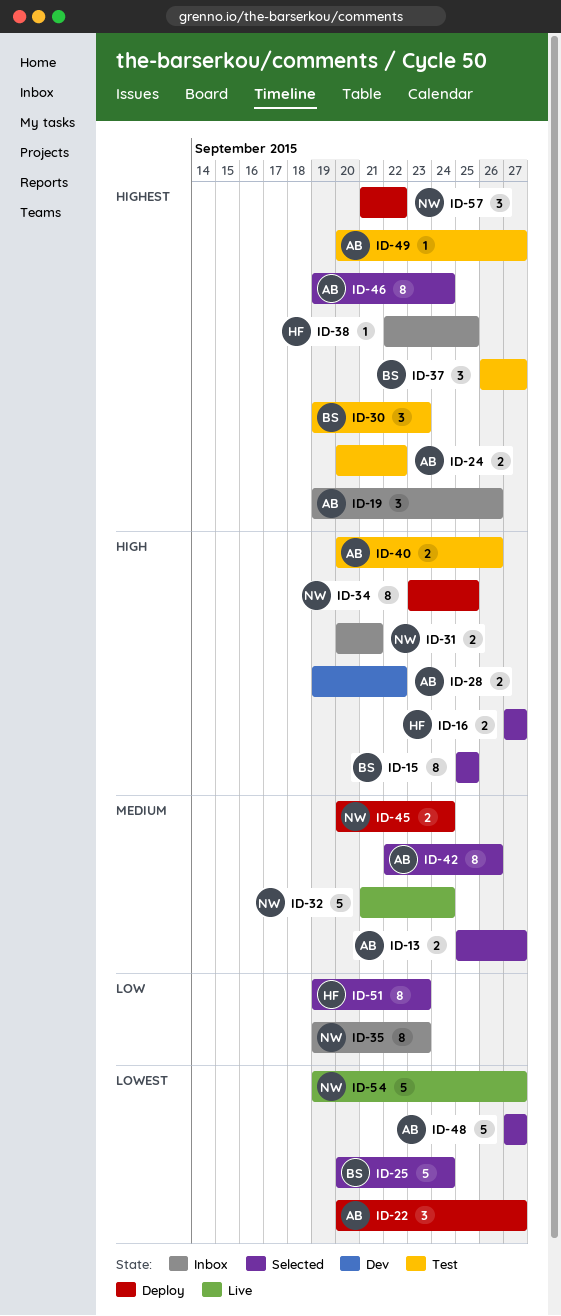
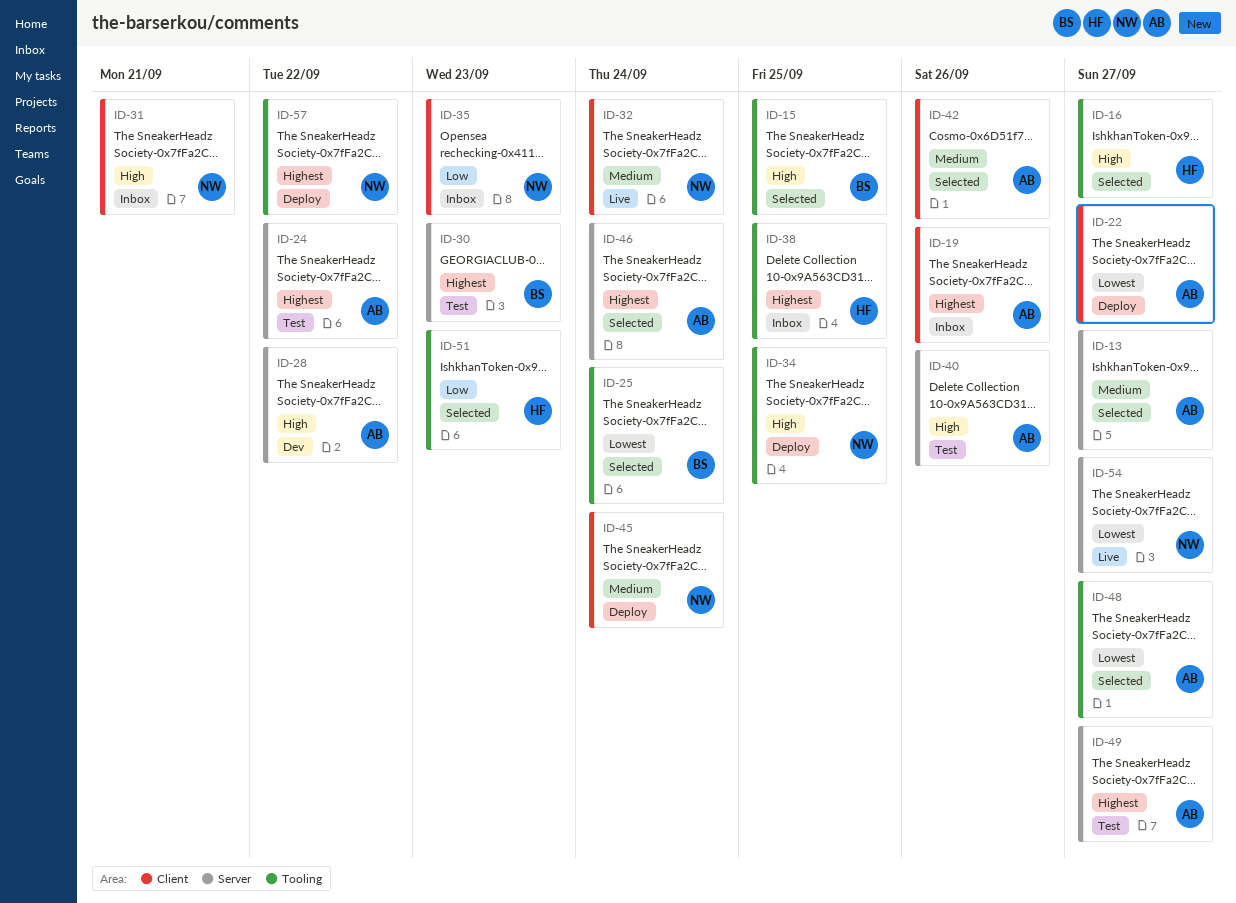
ID-37: present -> none

